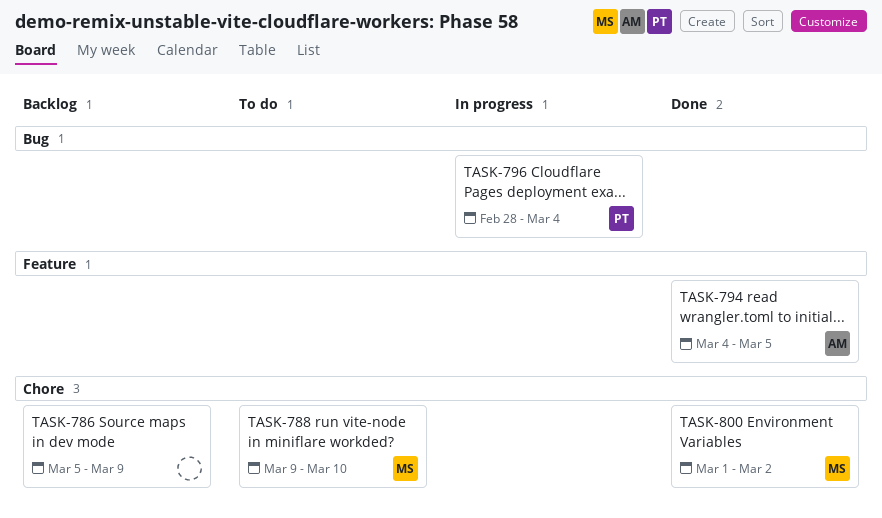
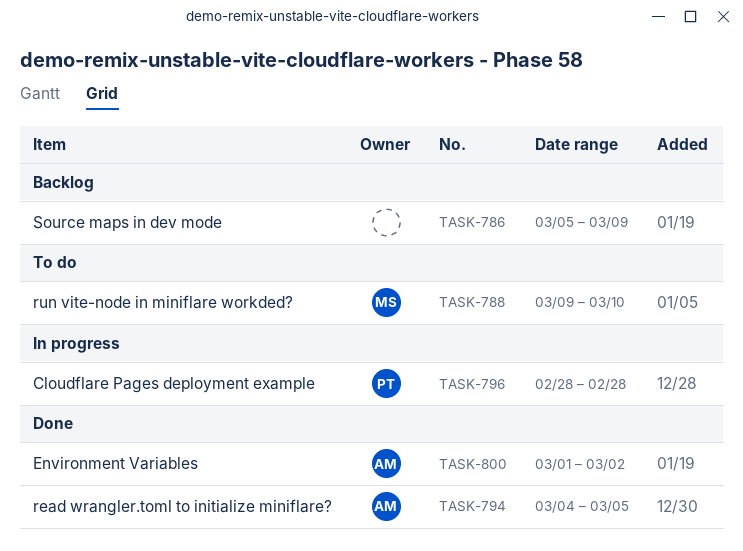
TASK-796, due: Mar 4 -> Feb 28
TASK-800, owner: MS -> AM

